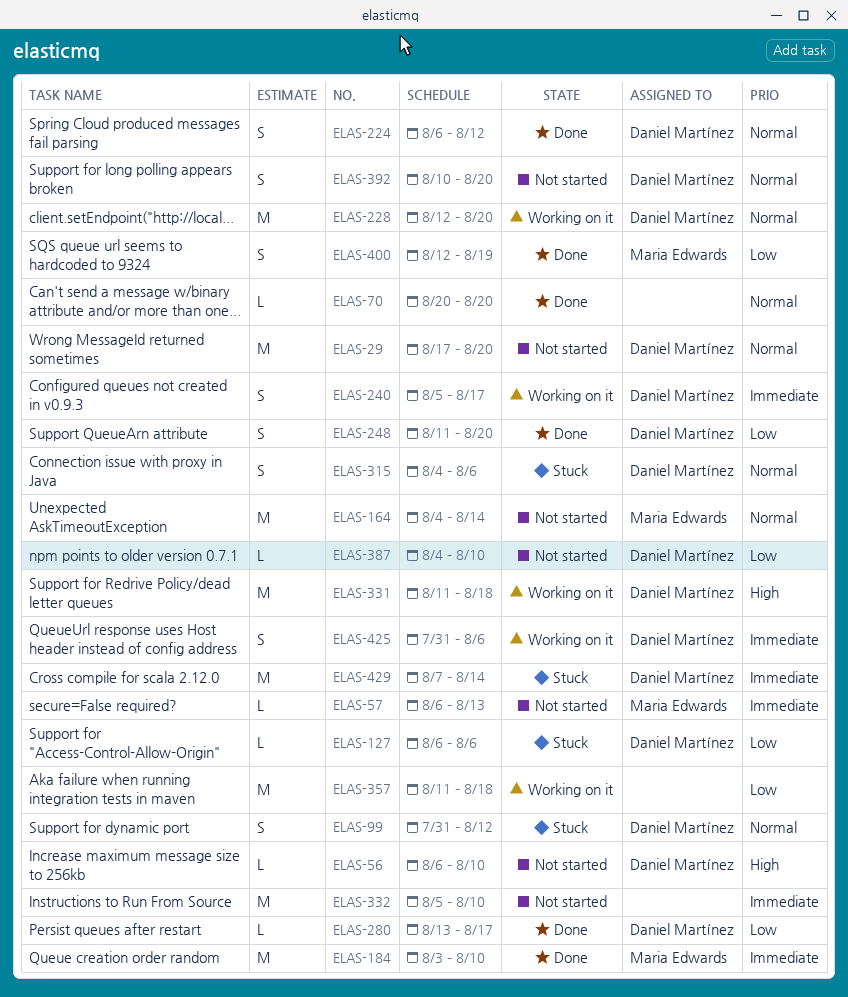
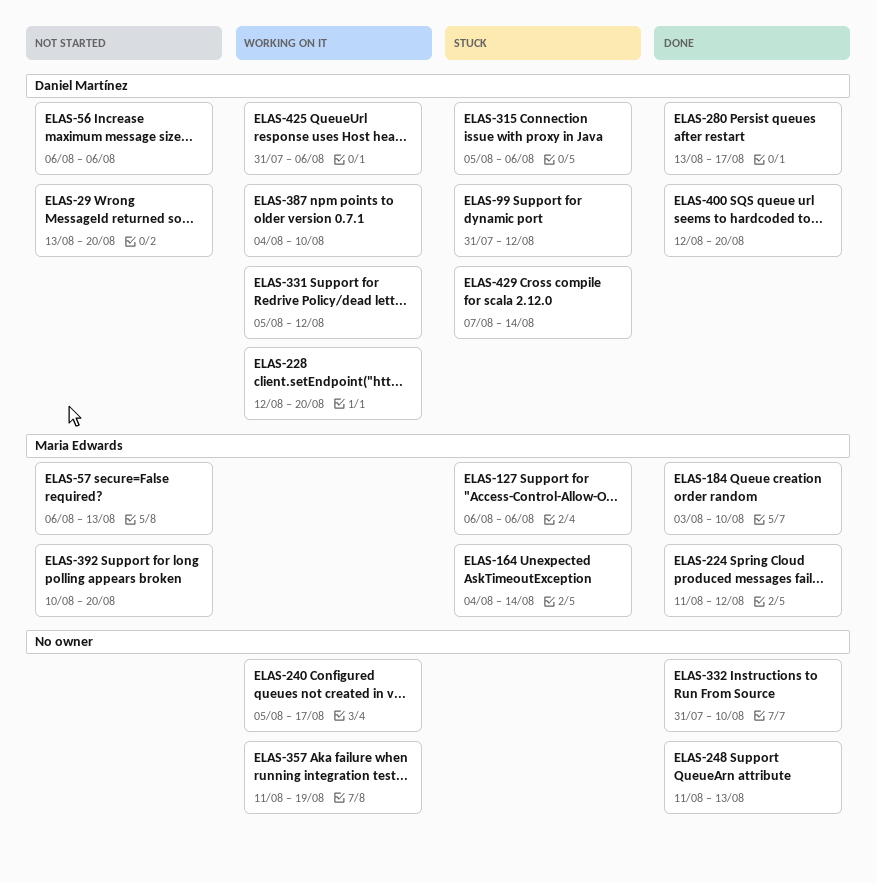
ELAS-29, start: Aug 17 -> Aug 13
ELAS-56, due: Aug 10 -> Aug 6
ELAS-70: present -> none
ELAS-127, owner: Daniel Martínez -> Maria Edwards
ELAS-164, status: Not started -> Stuck
ELAS-224, owner: Daniel Martínez -> Maria Edwards
ELAS-224, start: Aug 6 -> Aug 11
ELAS-240, owner: Daniel Martínez -> none
ELAS-248, owner: Daniel Martínez -> none
ELAS-248, due: Aug 20 -> Aug 13
ELAS-315, start: Aug 4 -> Aug 5
ELAS-331, start: Aug 11 -> Aug 5
ELAS-331, due: Aug 18 -> Aug 12
ELAS-332, status: Not started -> Done
ELAS-332, start: Aug 5 -> Jul 31
ELAS-357, due: Aug 18 -> Aug 19
ELAS-387, status: Not started -> Working on it
ELAS-392, owner: Daniel Martínez -> Maria Edwards
ELAS-400, owner: Maria Edwards -> Daniel Martínez
ELAS-400, due: Aug 19 -> Aug 20

